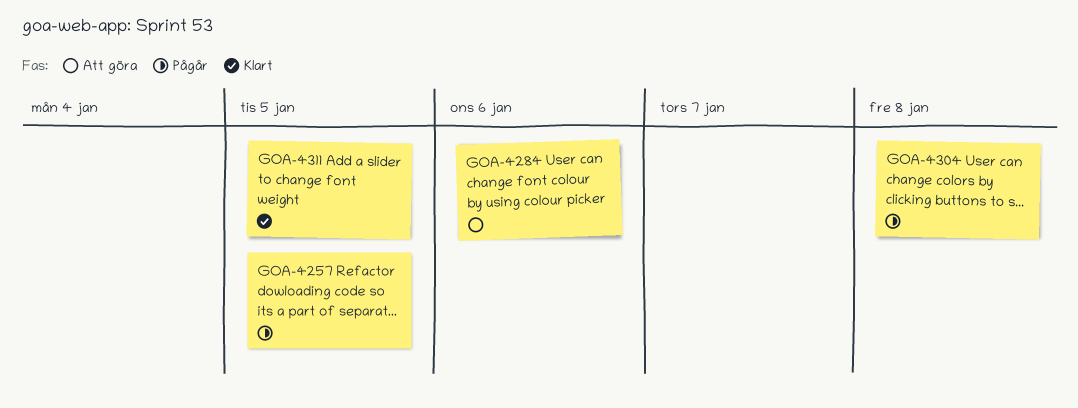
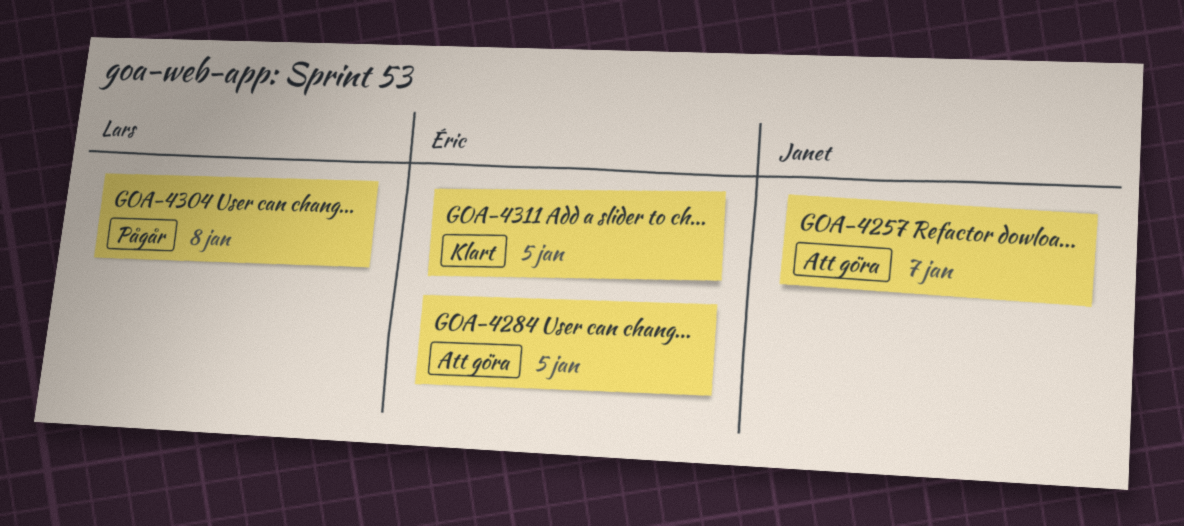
GOA-4257, status: Pågår -> Att göra
GOA-4257, due: Jan 5 -> Jan 7
GOA-4284, due: Jan 6 -> Jan 5

